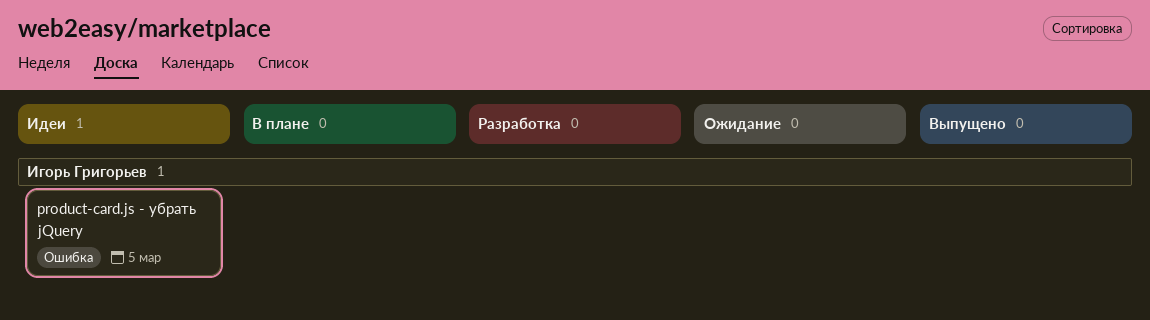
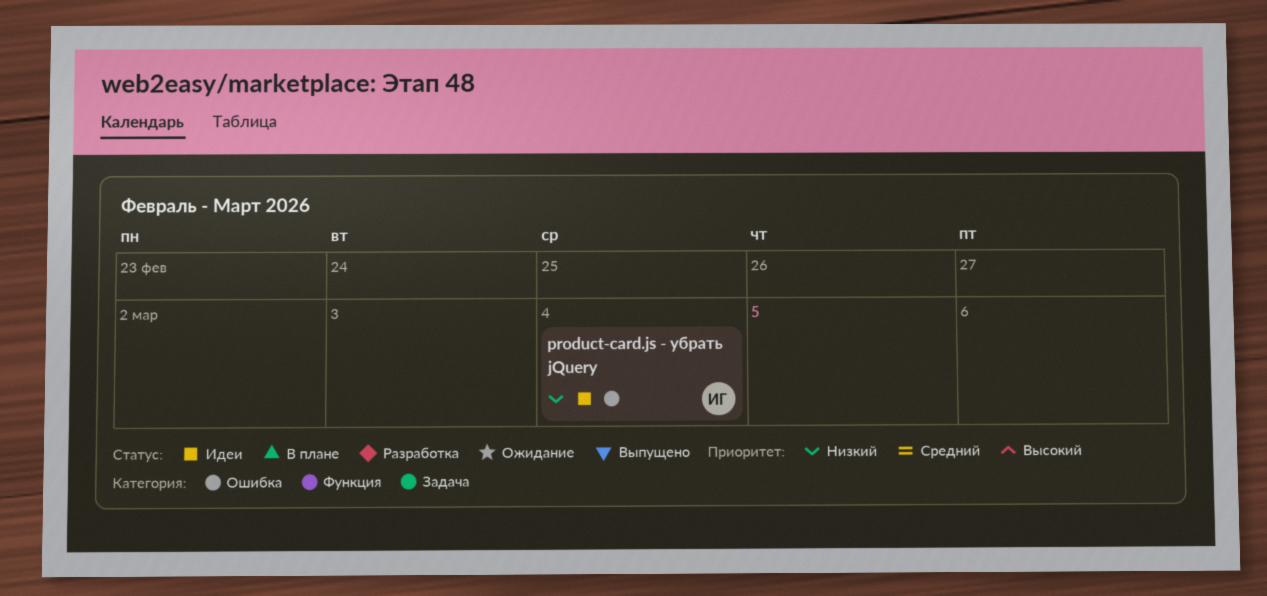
product-card.js - убрать jQuery, due: Mar 5 -> Mar 4

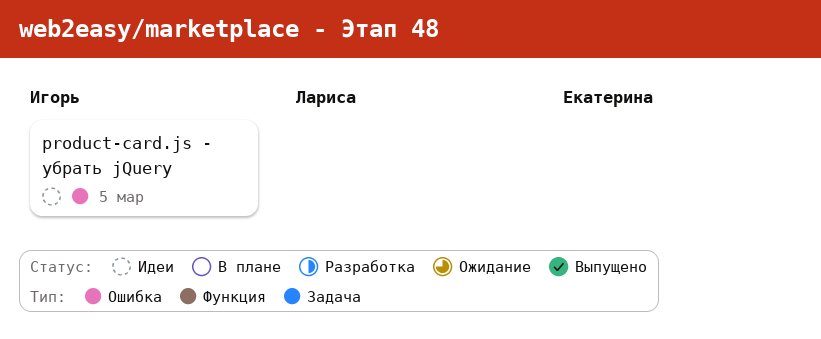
product-card.js - убрать jQuery, due: Mar 4 -> Mar 5

